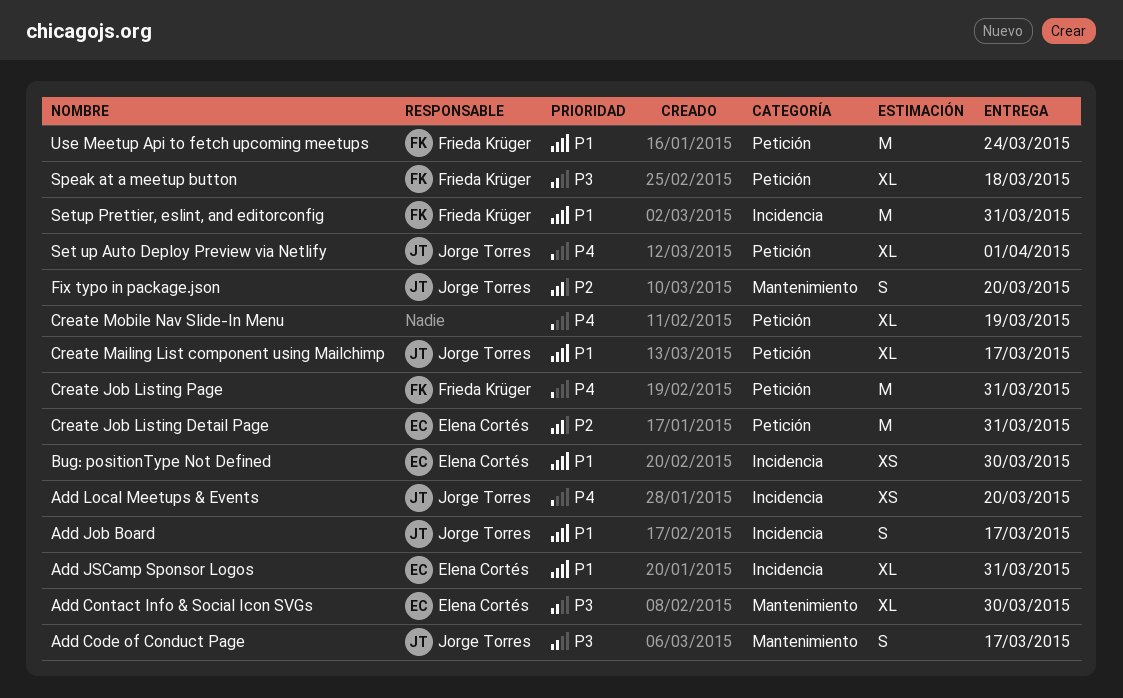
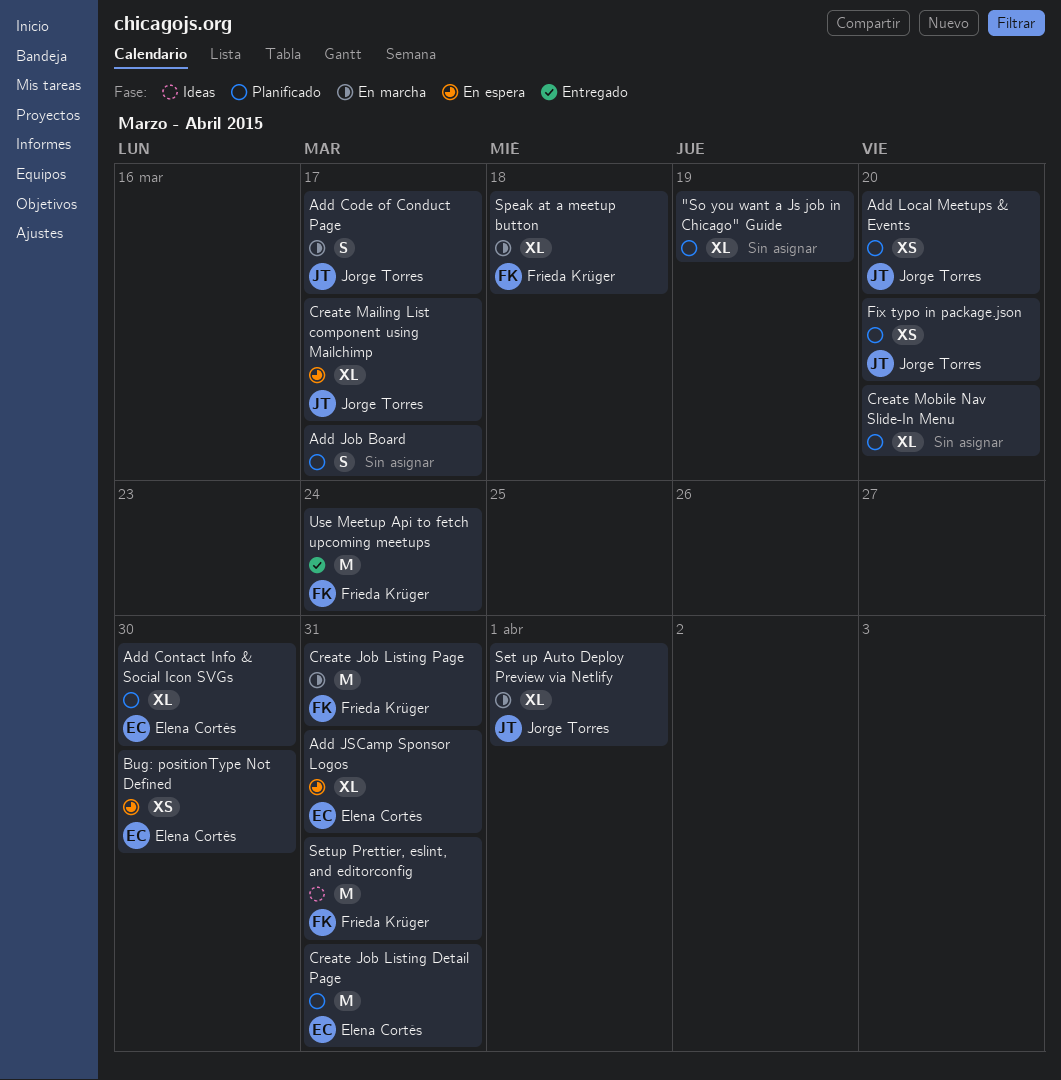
"So you want a Js job in Chicago" Guide: none -> present
Add Job Board, owner: Jorge Torres -> none
Create Mobile Nav Slide-In Menu, due: Mar 19 -> Mar 20
Fix typo in package.json, estimate: S -> XS

